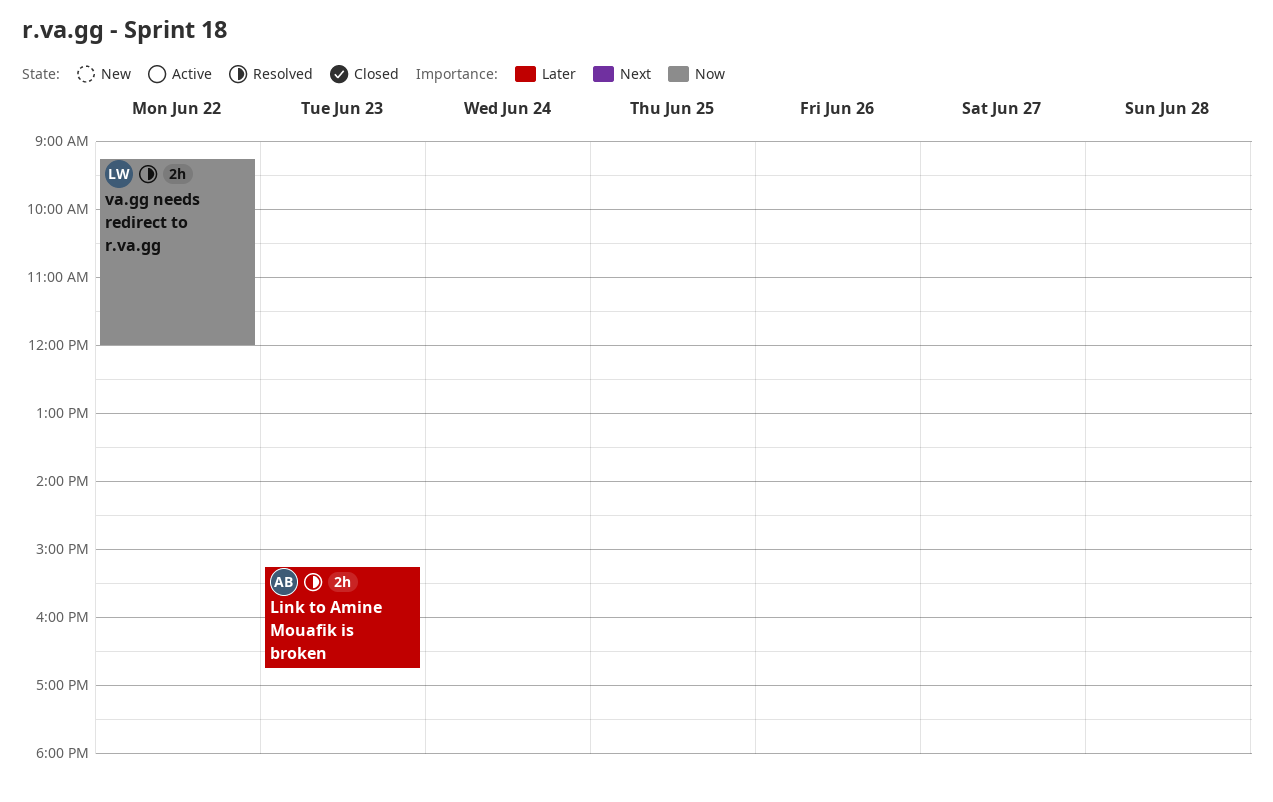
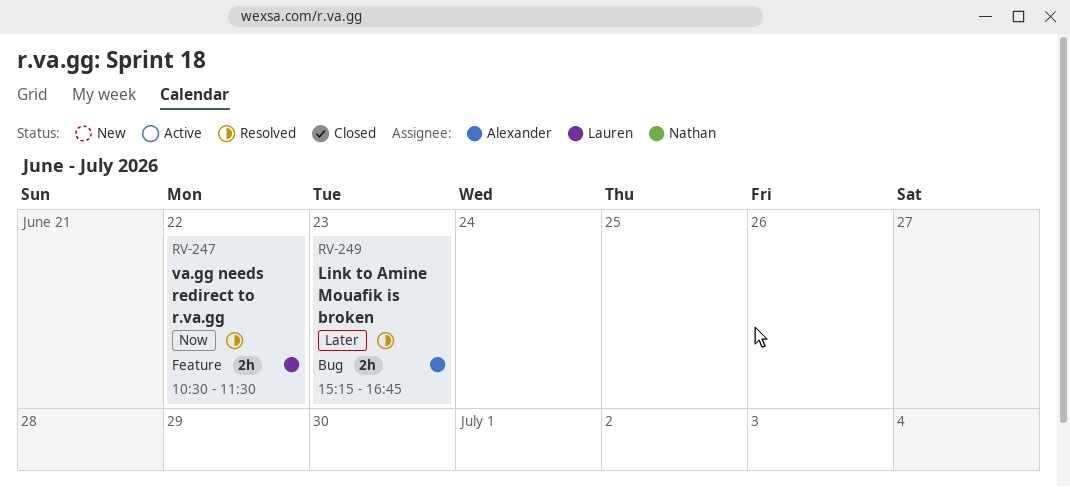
va.gg needs redirect to r.va.gg, begins: 09:15 -> 10:30
va.gg needs redirect to r.va.gg, ends: 12:00 -> 11:30

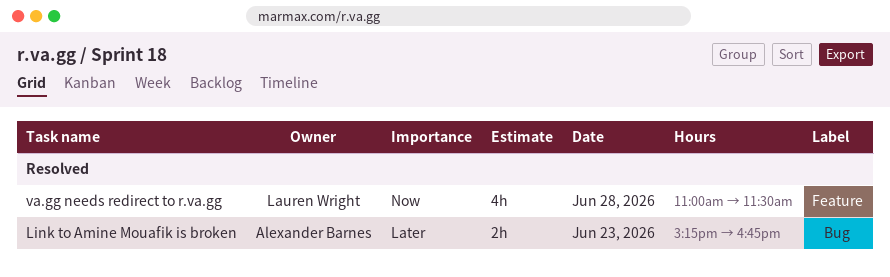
va.gg needs redirect to r.va.gg, estimate: 2h -> 4h
va.gg needs redirect to r.va.gg, day: Jun 22 -> Jun 28
va.gg needs redirect to r.va.gg, begins: 10:30 -> 11:00

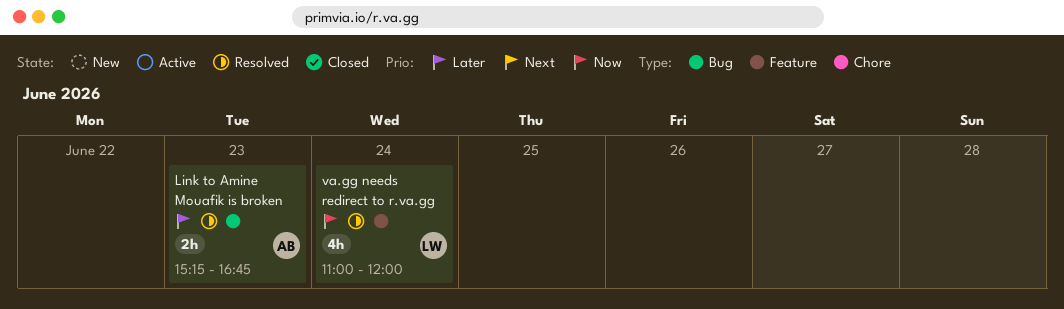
va.gg needs redirect to r.va.gg, day: Jun 28 -> Jun 24
va.gg needs redirect to r.va.gg, ends: 11:30 -> 12:00

